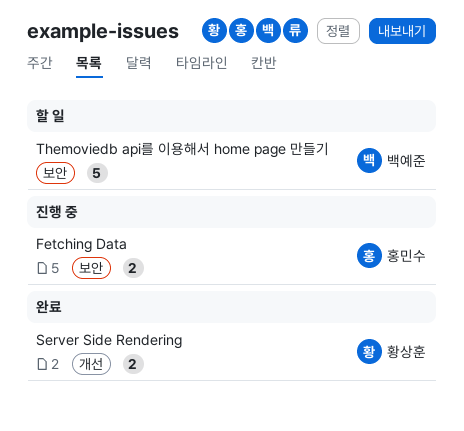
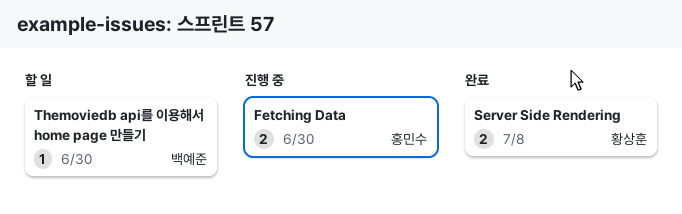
Themoviedb api를 이용해서 home page 만들기, estimate: 5 -> 1

